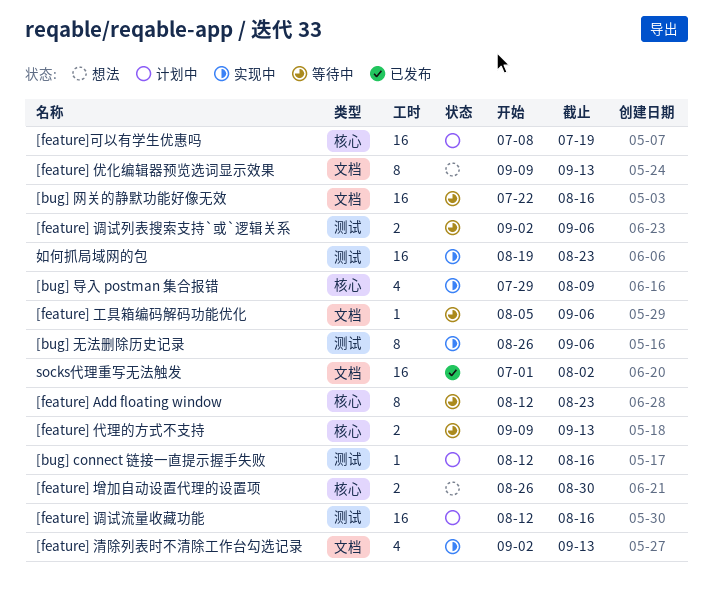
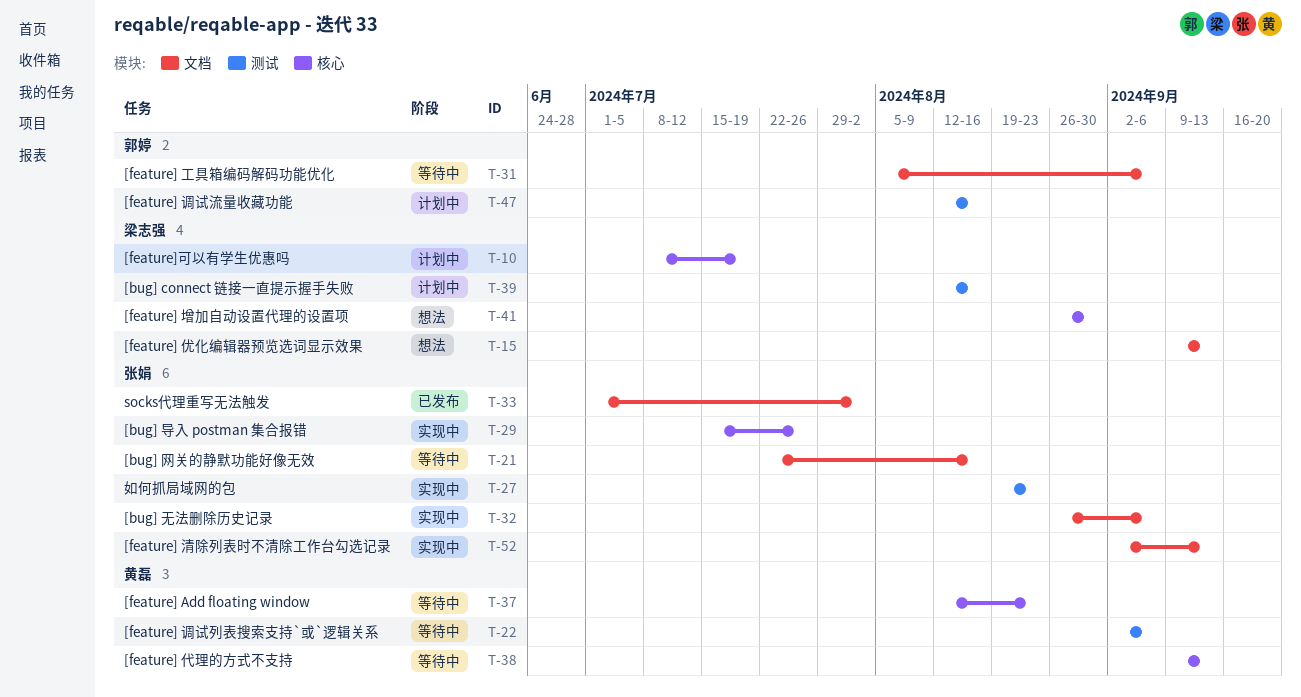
[bug] 导入 postman 集合报错, start: Jul 29 -> Jul 15
[bug] 导入 postman 集合报错, due: Aug 9 -> Jul 26
[bug] 无法删除历史记录, label: 测试 -> 文档

